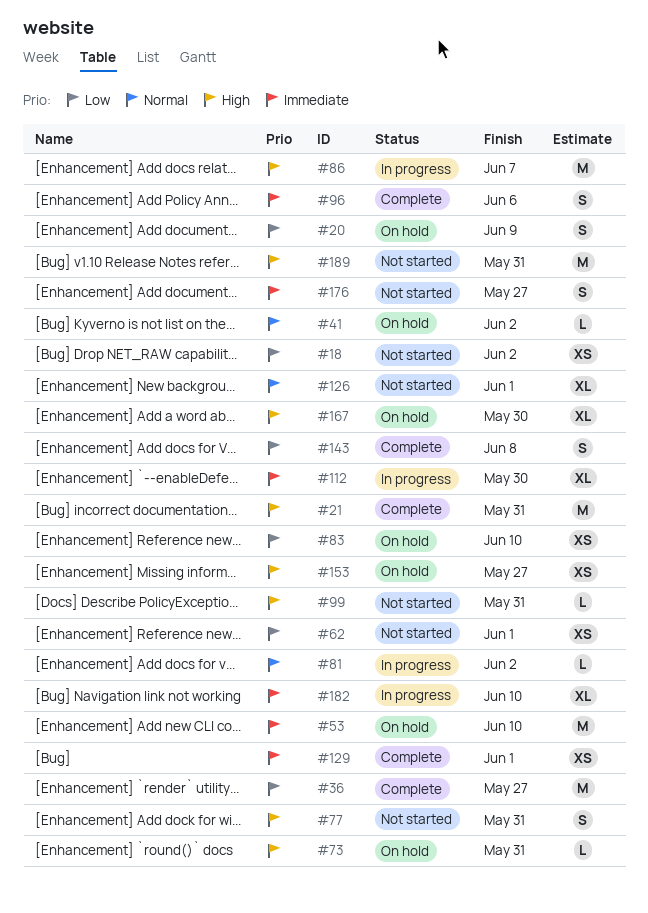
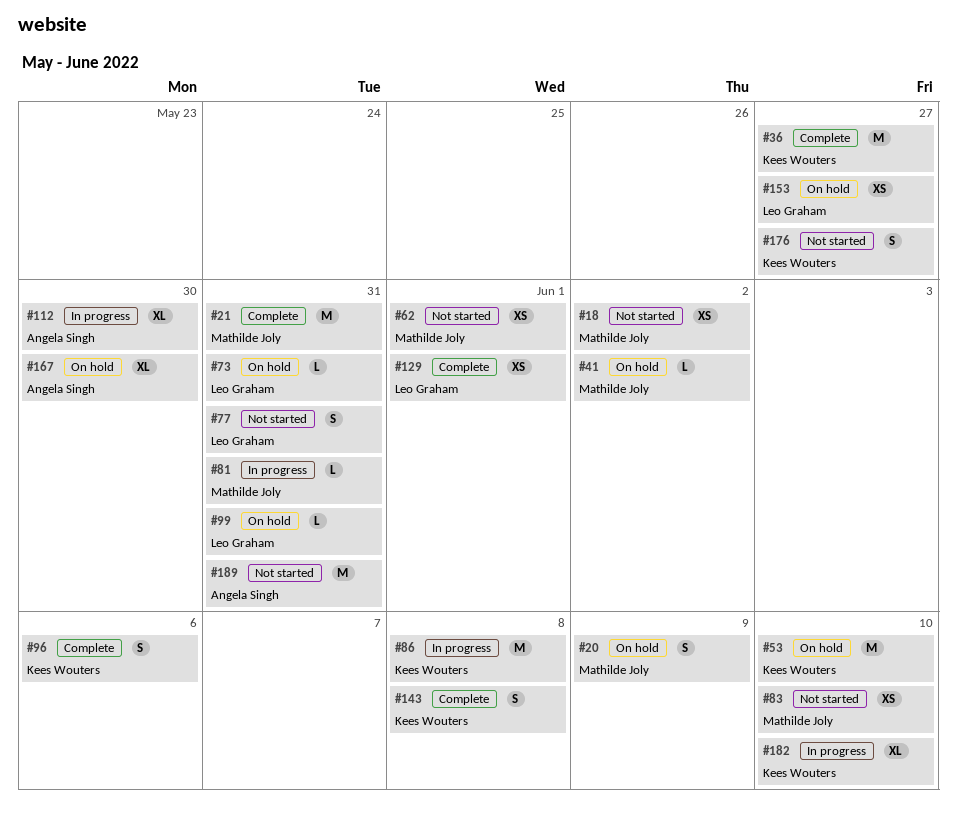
#81, due: Jun 2 -> May 31
#83, status: On hold -> Not started
#86, due: Jun 7 -> Jun 8
#99, status: Not started -> On hold
#126: present -> none

